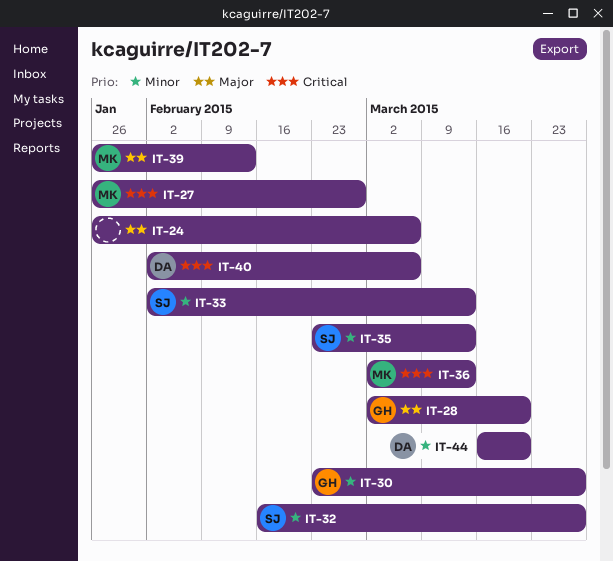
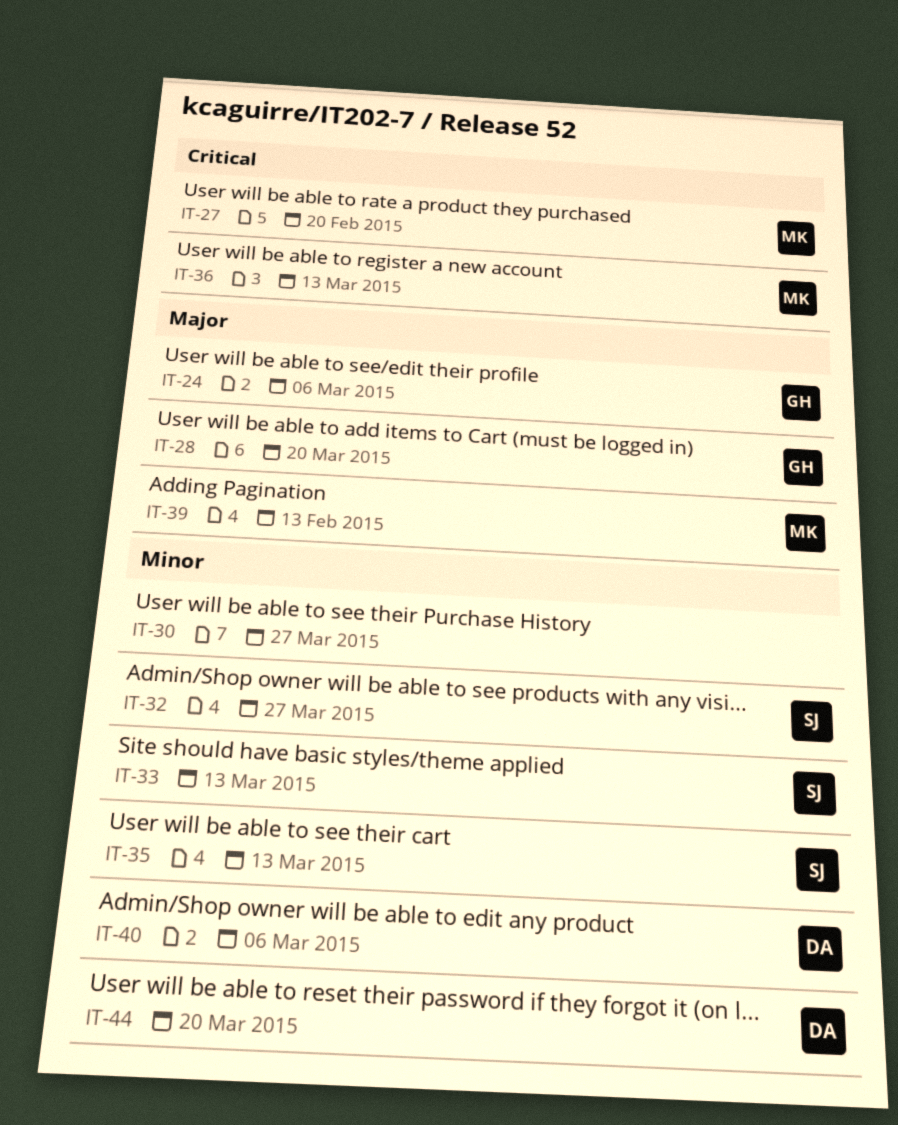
IT-24, owner: none -> GH
IT-27, due: Feb 27 -> Feb 20
IT-30, owner: GH -> none
IT-40, priority: Critical -> Minor

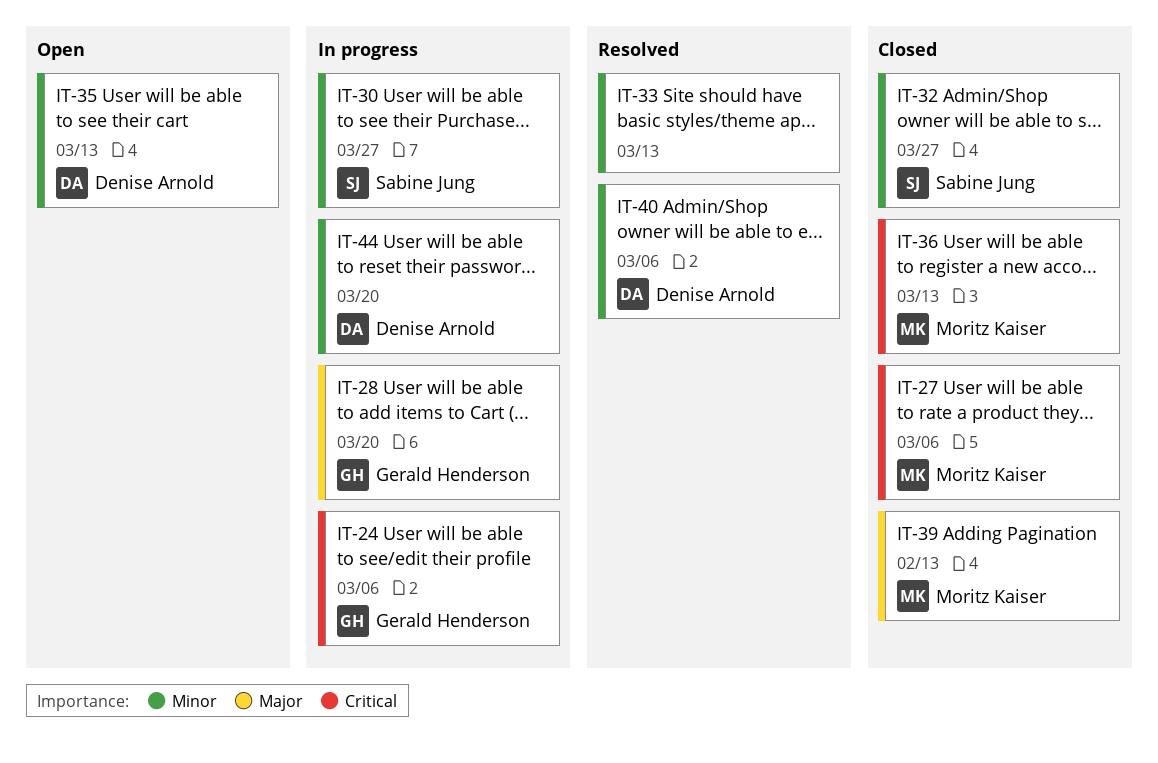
IT-24, priority: Major -> Critical
IT-27, due: Feb 20 -> Mar 6
IT-30, owner: none -> Sabine Jung
IT-33, owner: Sabine Jung -> none
IT-35, owner: Sabine Jung -> Denise Arnold

